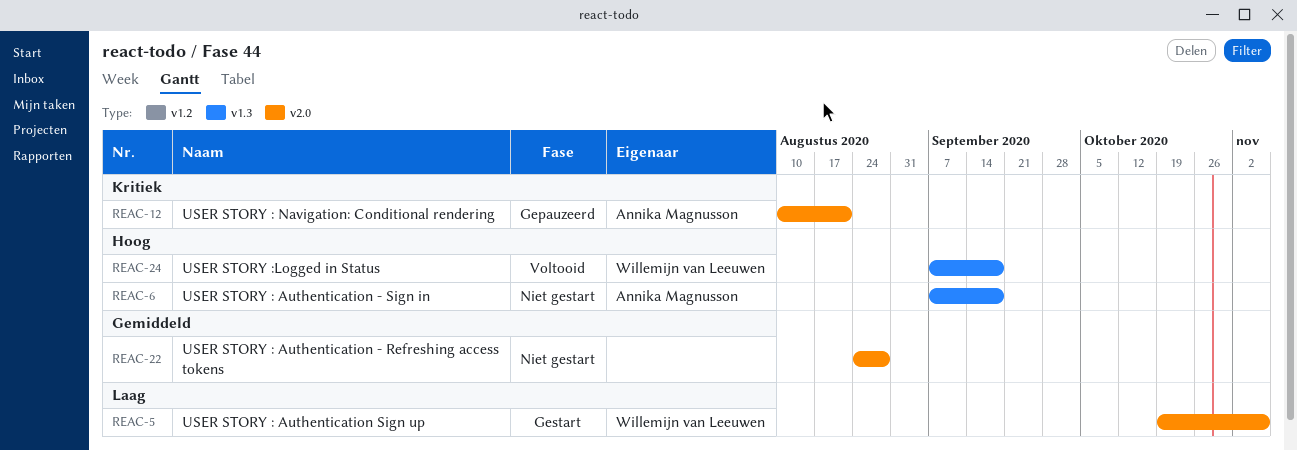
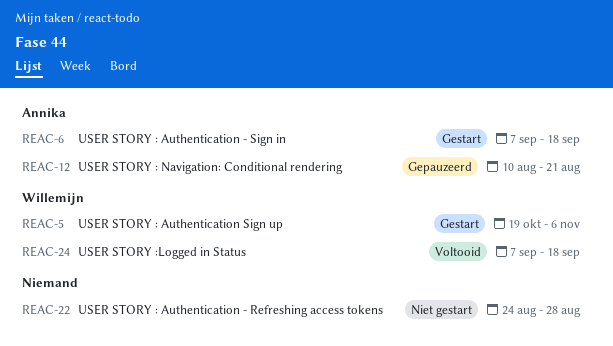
REAC-6, status: Niet gestart -> Gestart

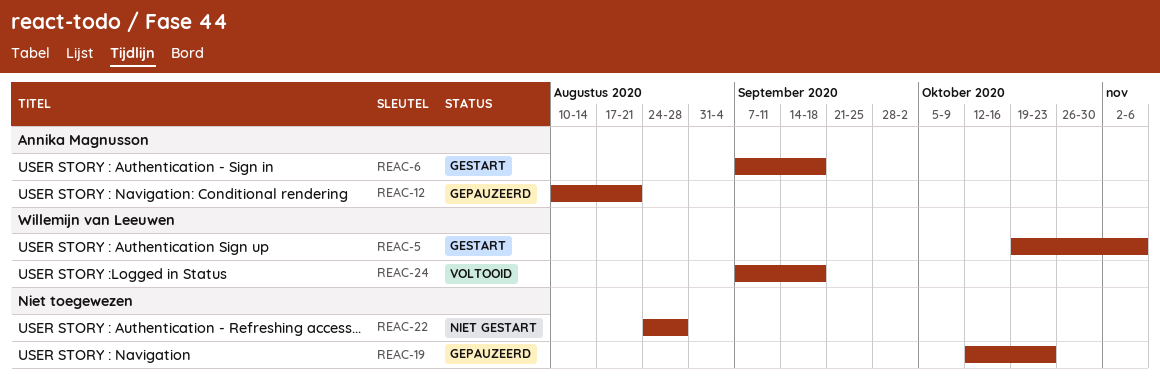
REAC-19: none -> present

